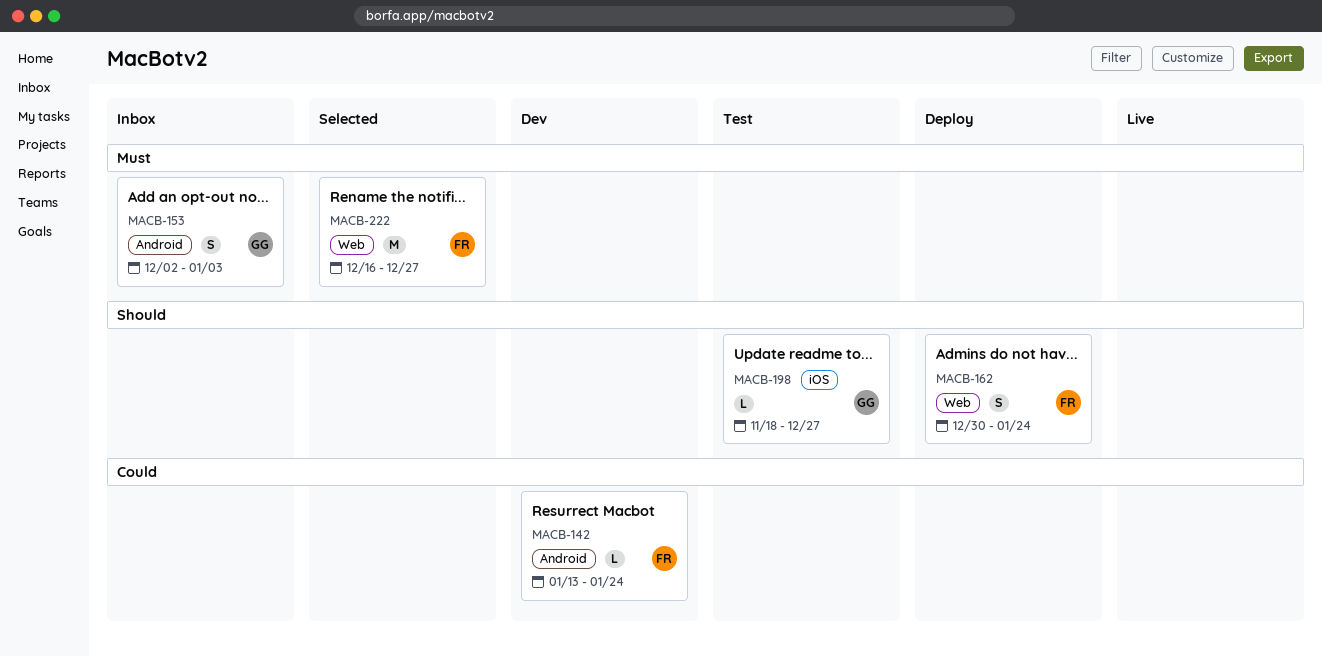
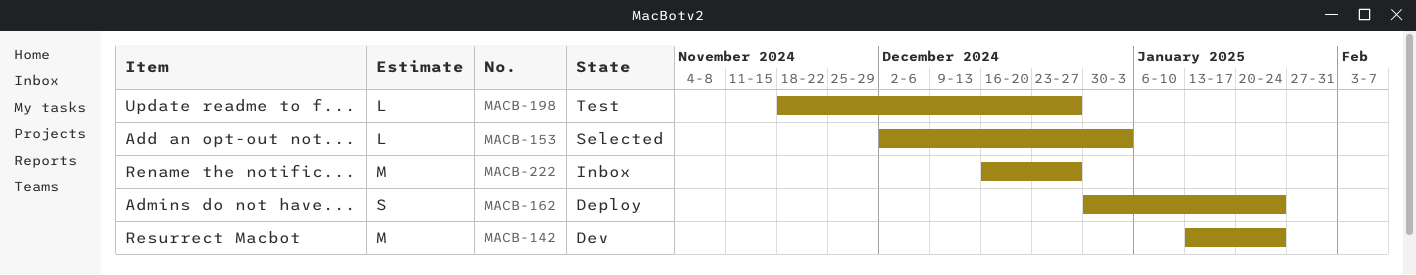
MACB-142, estimate: L -> M
MACB-153, status: Inbox -> Selected
MACB-153, estimate: S -> L
MACB-222, status: Selected -> Inbox

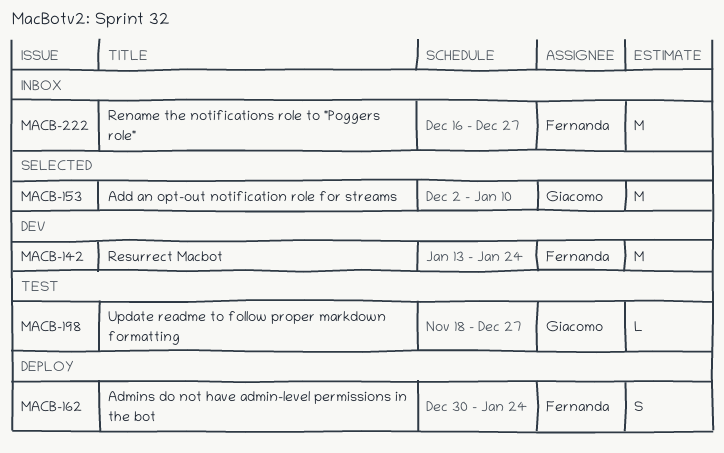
MACB-153, estimate: L -> M
MACB-153, due: Jan 3 -> Jan 10

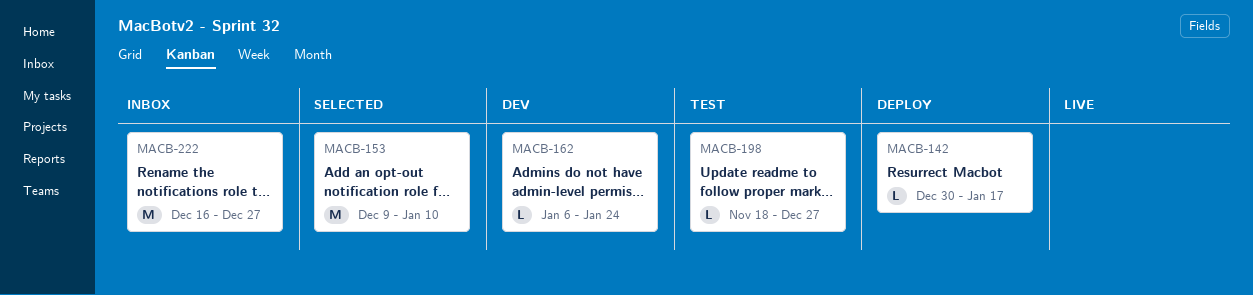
MACB-142, status: Dev -> Deploy
MACB-142, estimate: M -> L
MACB-142, start: Jan 13 -> Dec 30
MACB-142, due: Jan 24 -> Jan 17
MACB-153, start: Dec 2 -> Dec 9
MACB-162, status: Deploy -> Dev
MACB-162, estimate: S -> L
MACB-162, start: Dec 30 -> Jan 6

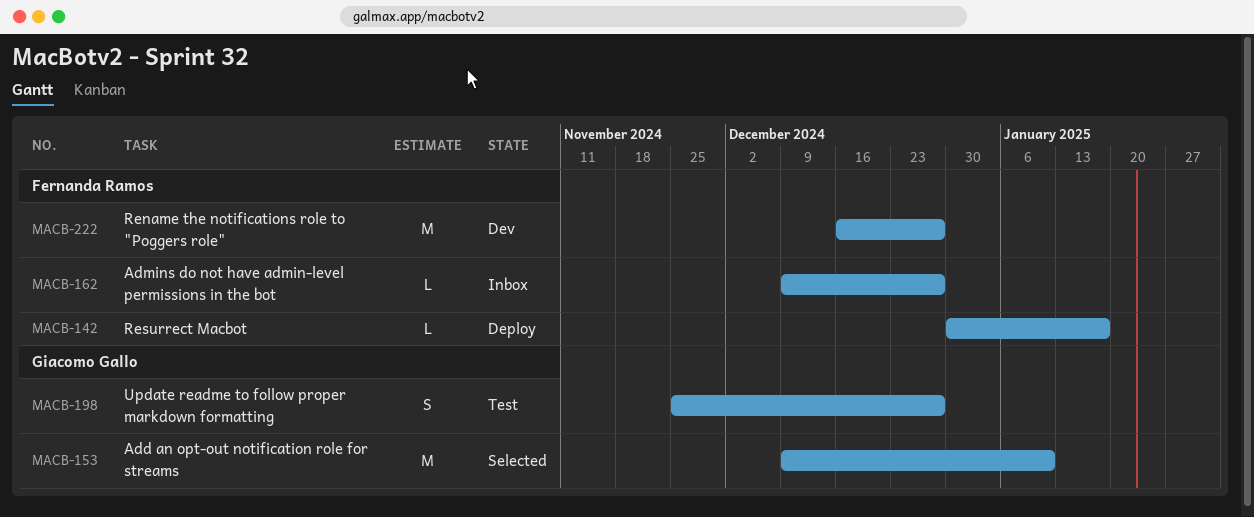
MACB-162, status: Dev -> Inbox
MACB-162, start: Jan 6 -> Dec 9
MACB-162, due: Jan 24 -> Dec 27
MACB-198, estimate: L -> S
MACB-198, start: Nov 18 -> Nov 25
MACB-222, status: Inbox -> Dev

